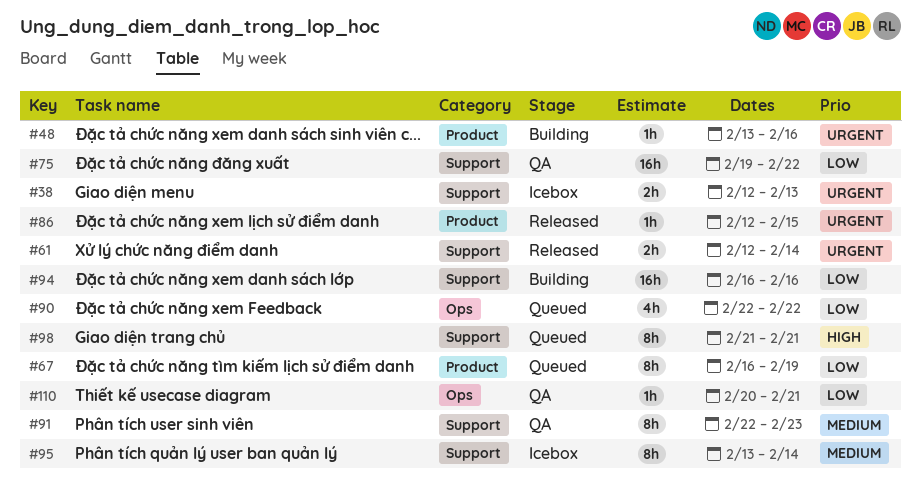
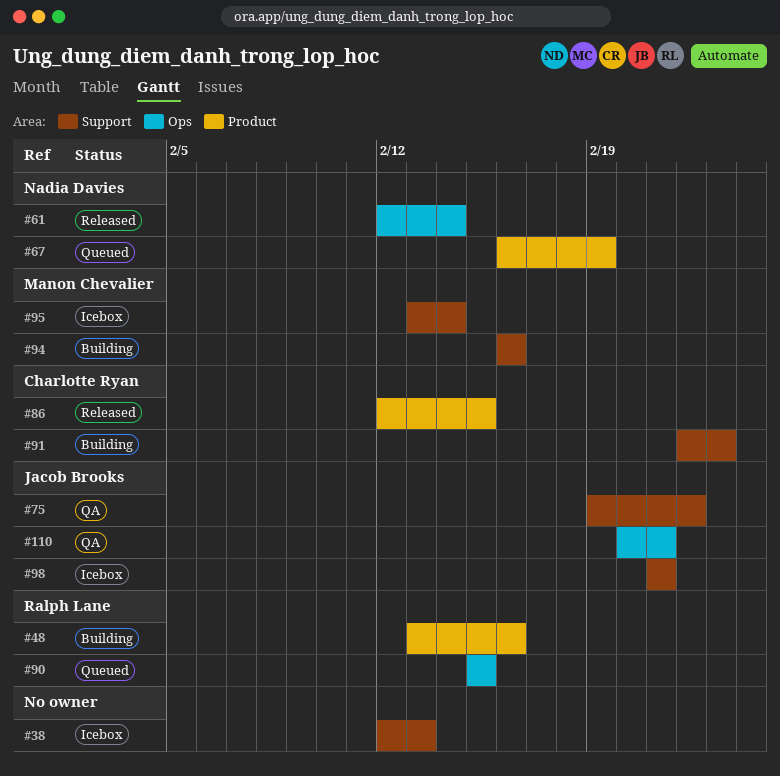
#61, label: Support -> Ops
#90, start: Feb 22 -> Feb 15
#90, due: Feb 22 -> Feb 15
#91, status: QA -> Building
#98, status: Queued -> Icebox

